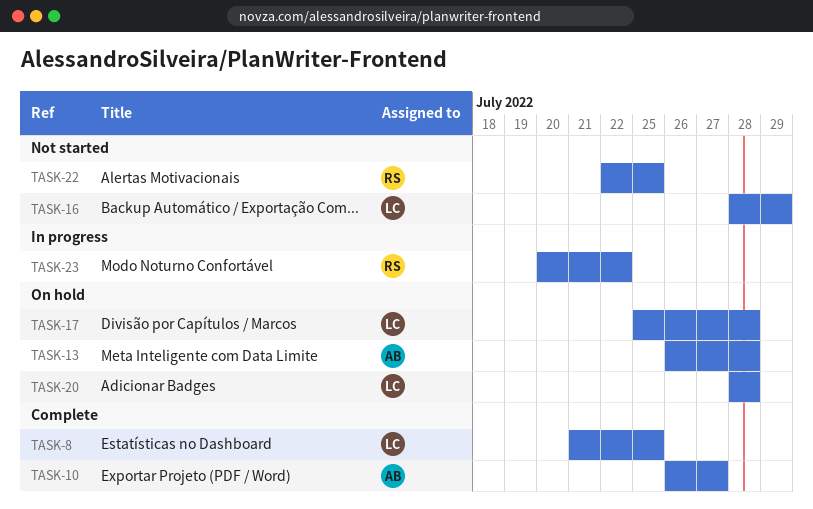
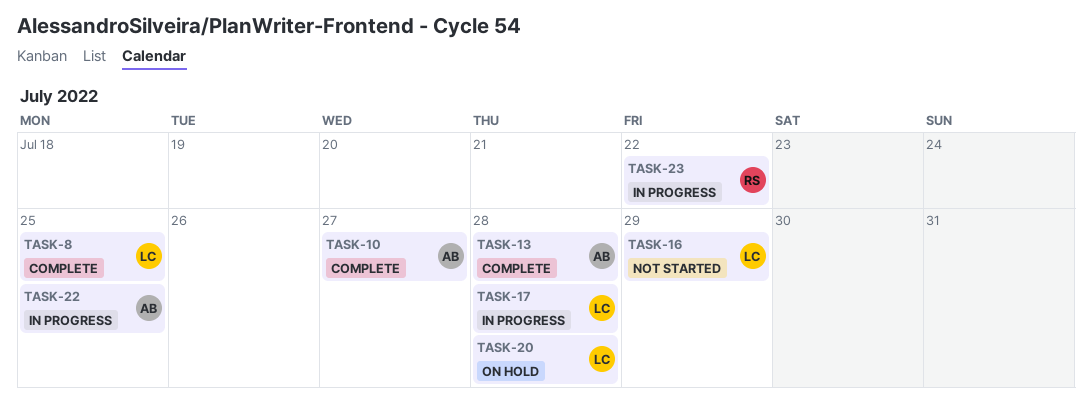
TASK-13, status: On hold -> Complete
TASK-17, status: On hold -> In progress
TASK-22, status: Not started -> In progress
TASK-22, owner: RS -> AB

